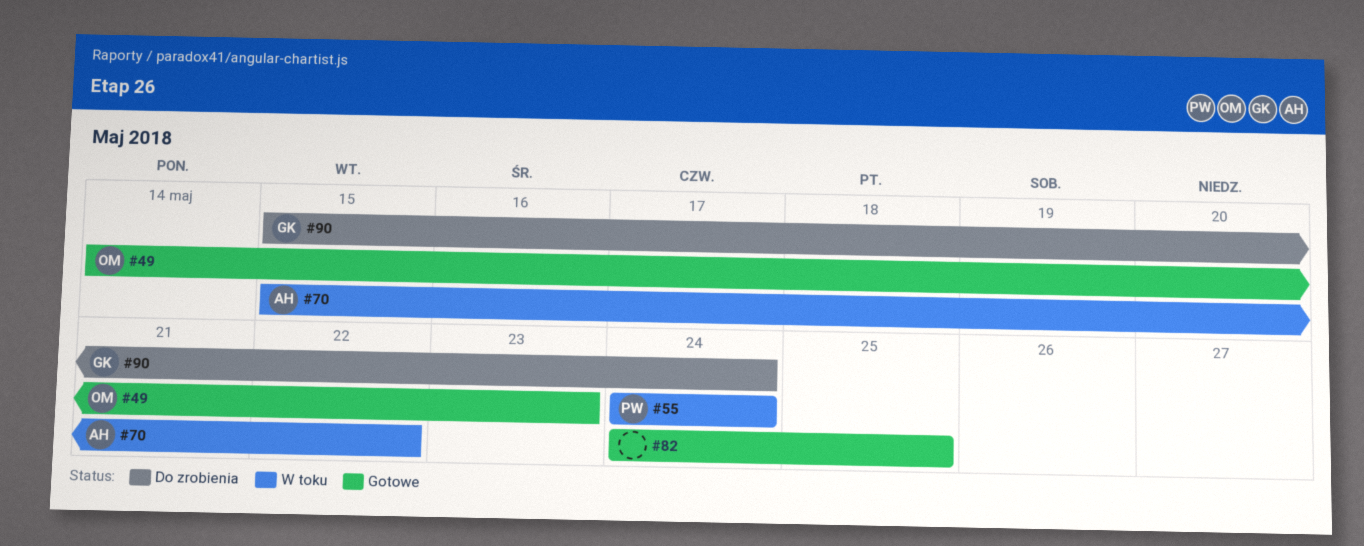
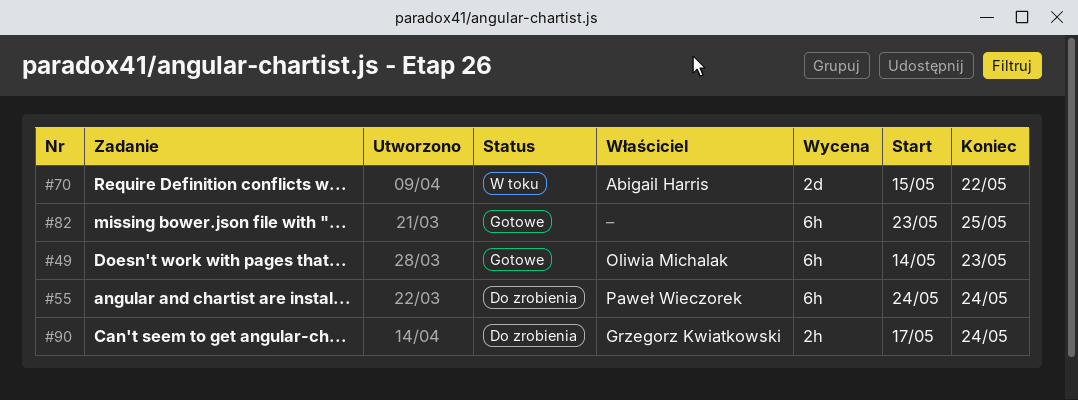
#55, status: W toku -> Do zrobienia
#82, start: May 24 -> May 23
#90, start: May 15 -> May 17

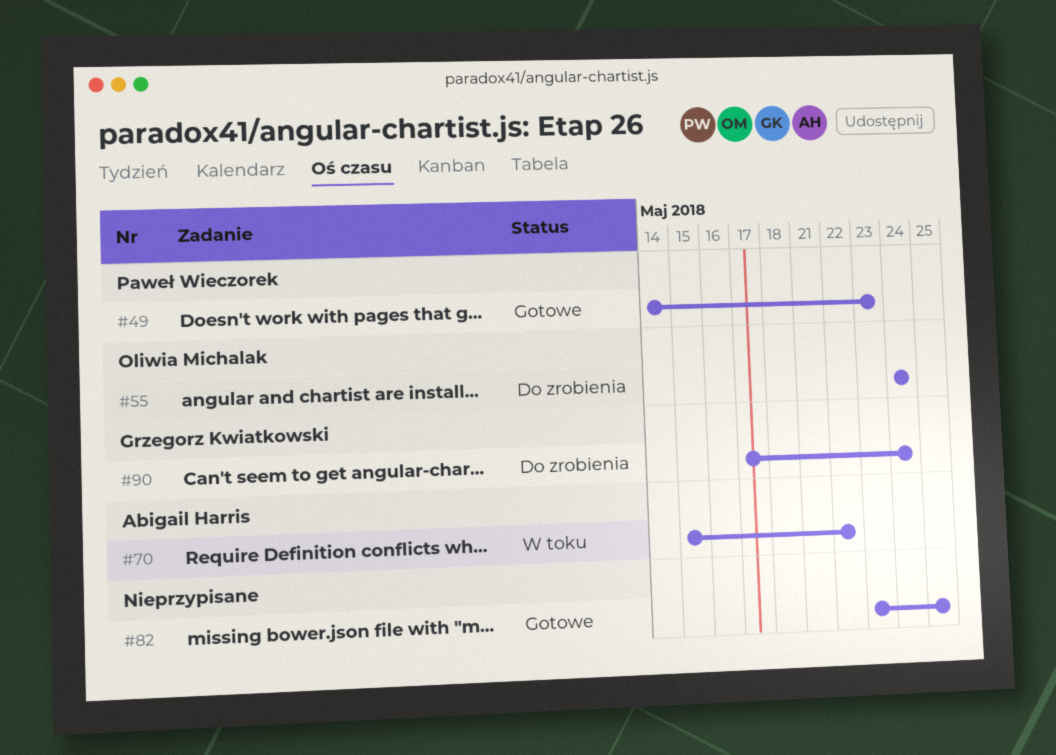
#49, owner: Oliwia Michalak -> Paweł Wieczorek
#55, owner: Paweł Wieczorek -> Oliwia Michalak

